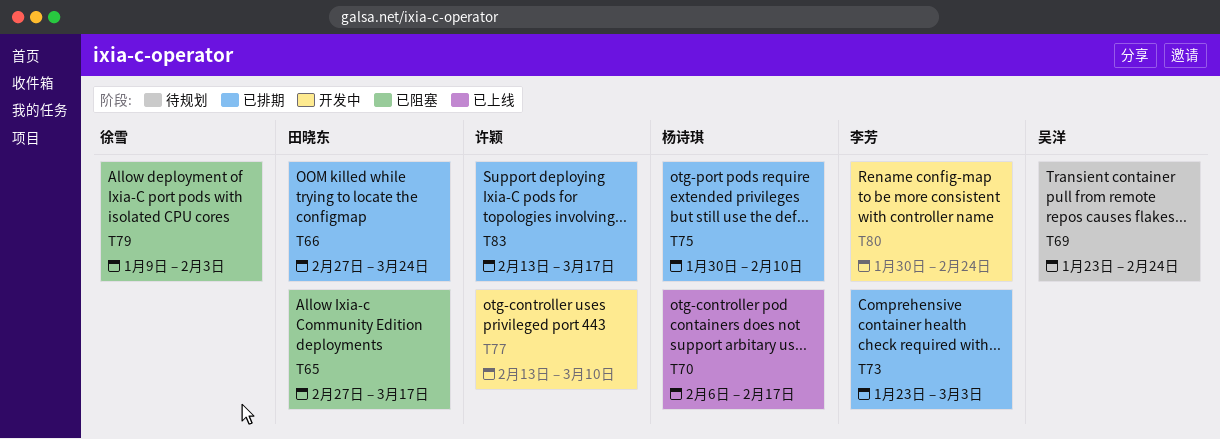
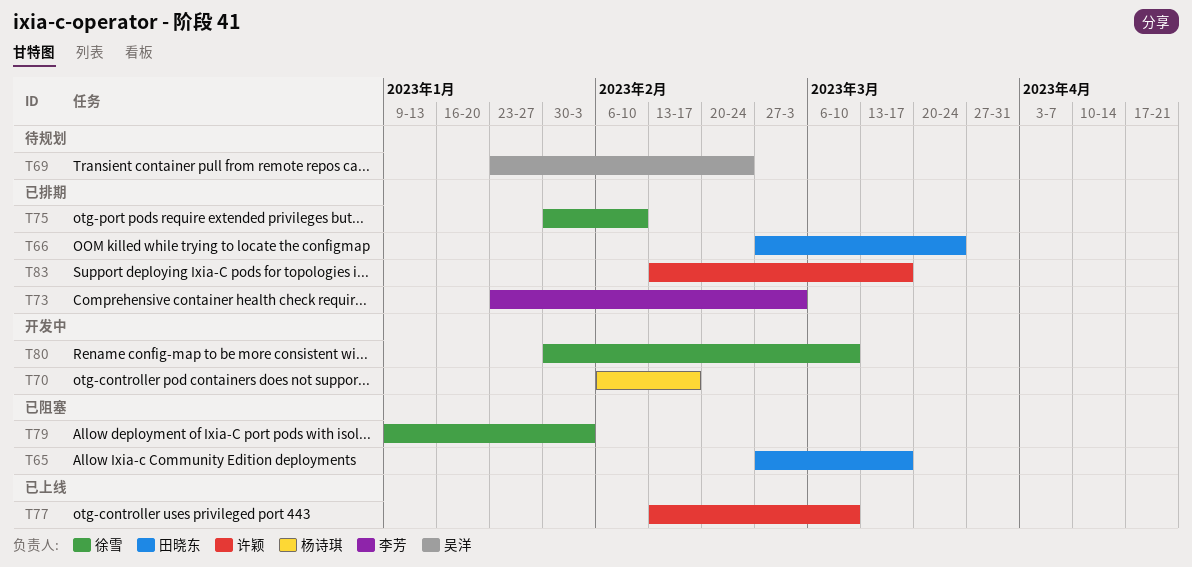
T70, status: 已上线 -> 开发中
T75, owner: 杨诗琪 -> 徐雪
T77, status: 开发中 -> 已上线
T80, owner: 李芳 -> 徐雪
T80, due: Feb 24 -> Mar 10

